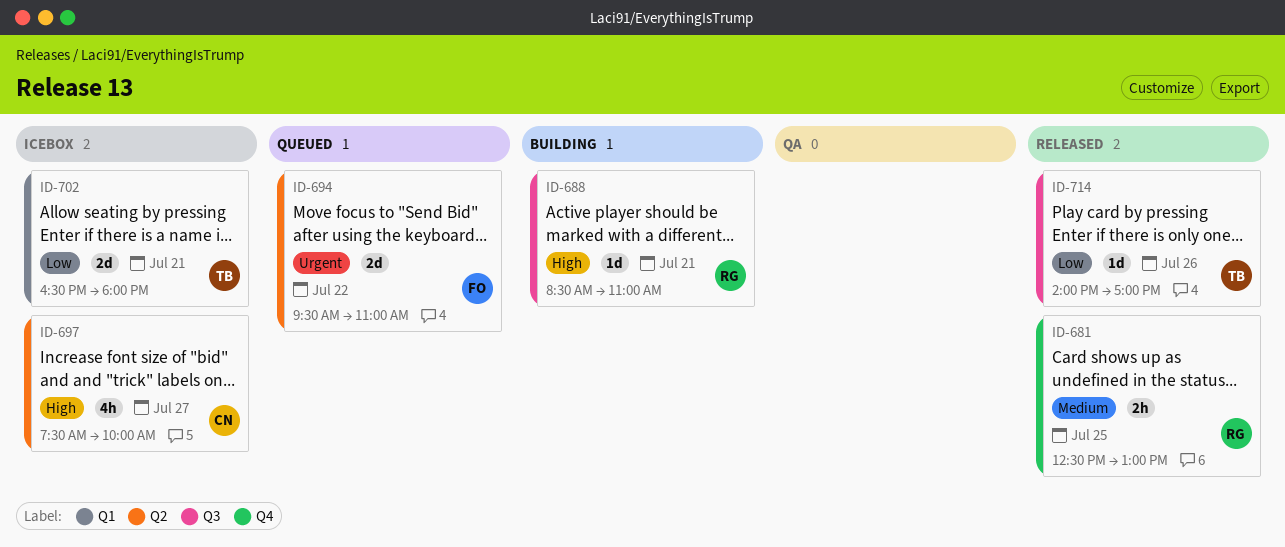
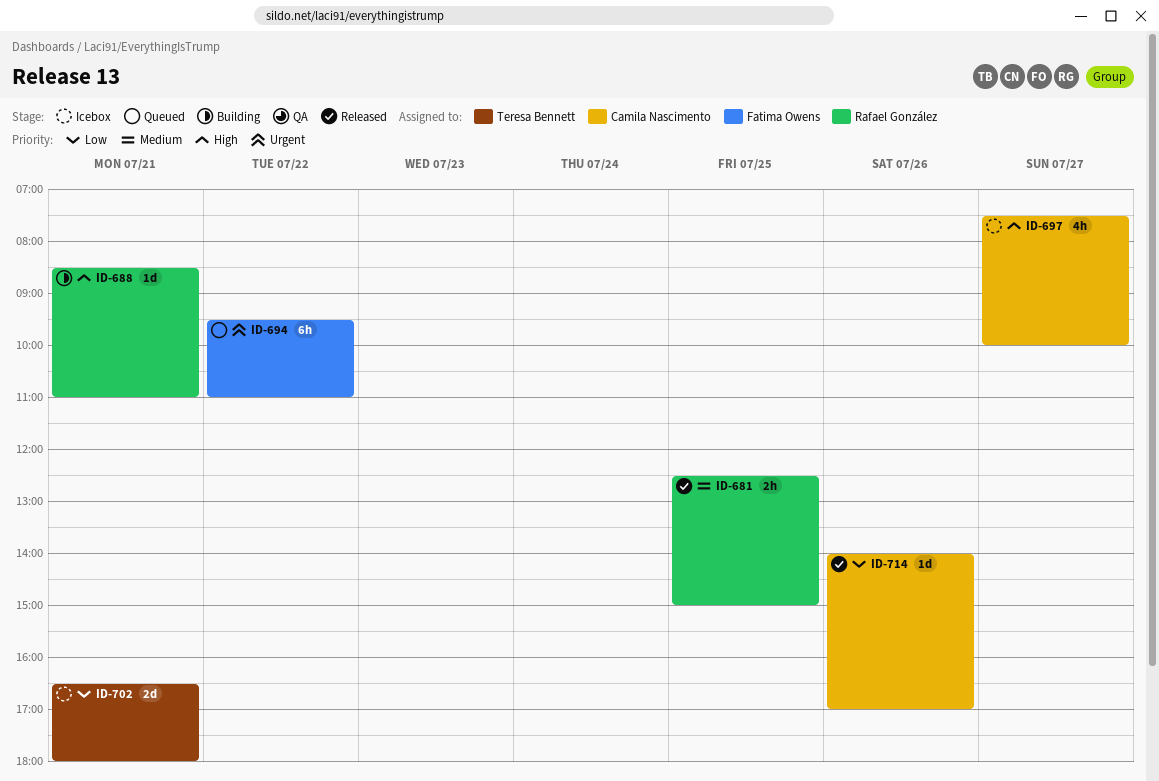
ID-681, ends: 13:00 -> 15:00
ID-694, estimate: 2d -> 6h
ID-714, owner: Teresa Bennett -> Camila Nascimento

